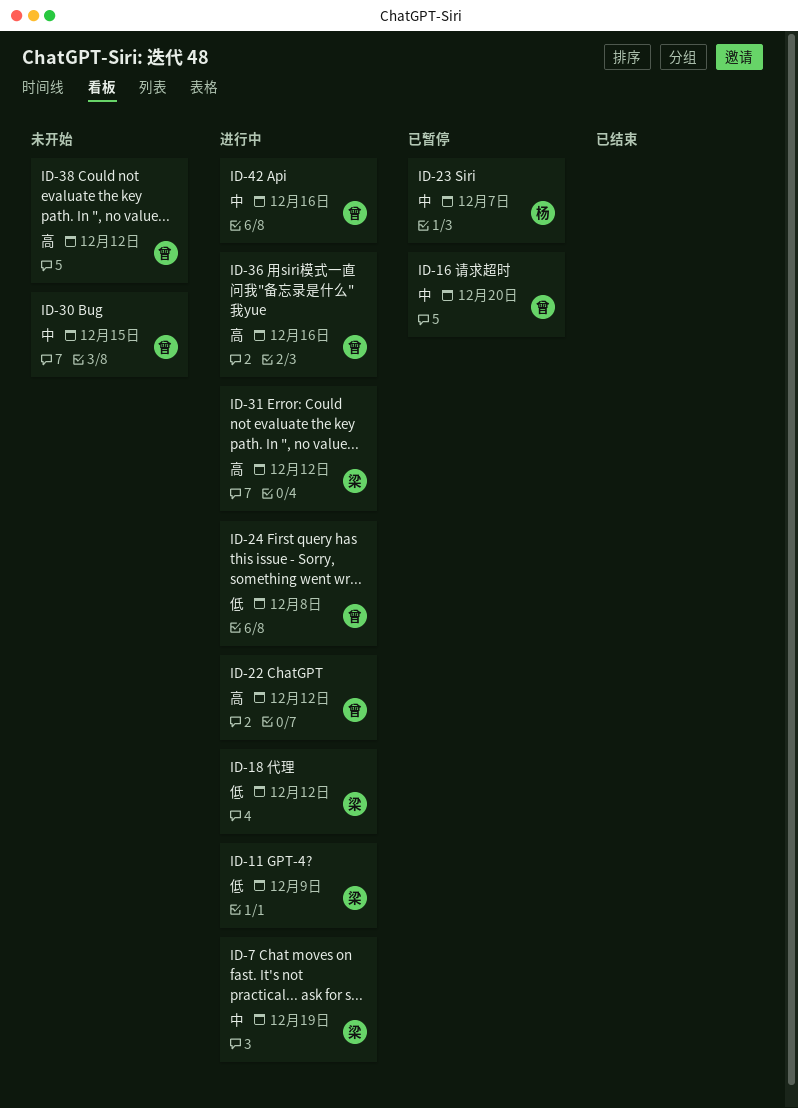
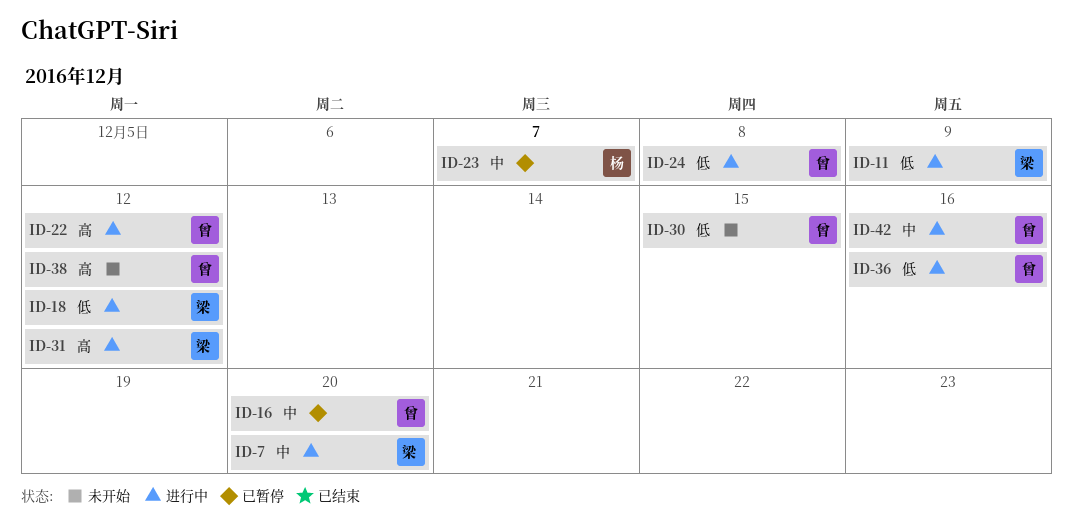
ID-7, due: Dec 19 -> Dec 20
ID-30, priority: 中 -> 低
ID-36, priority: 高 -> 低

